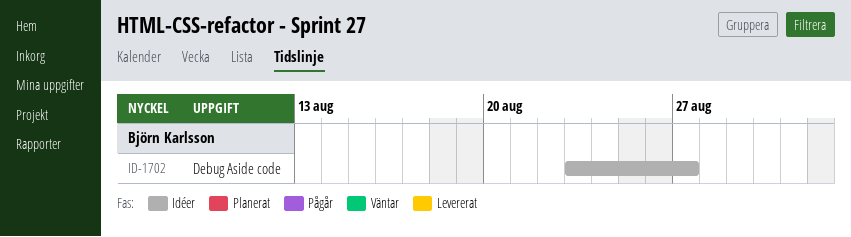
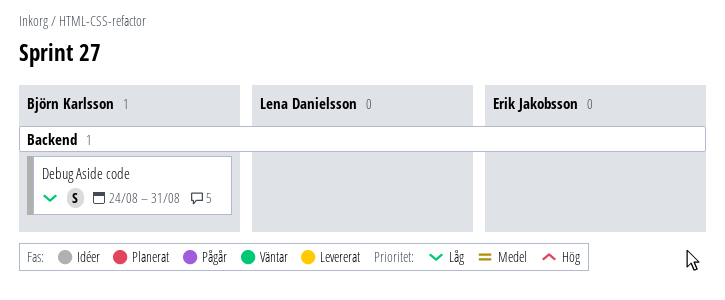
Debug Aside code, start: Aug 23 -> Aug 24
Debug Aside code, due: Aug 27 -> Aug 31

